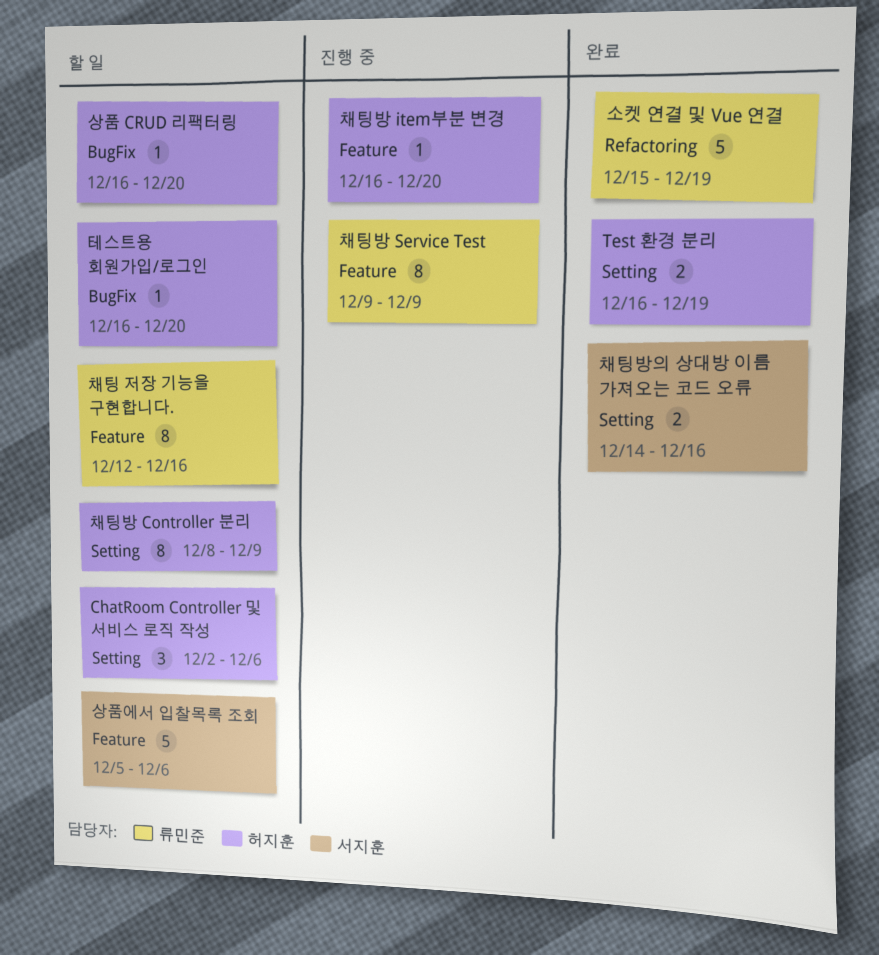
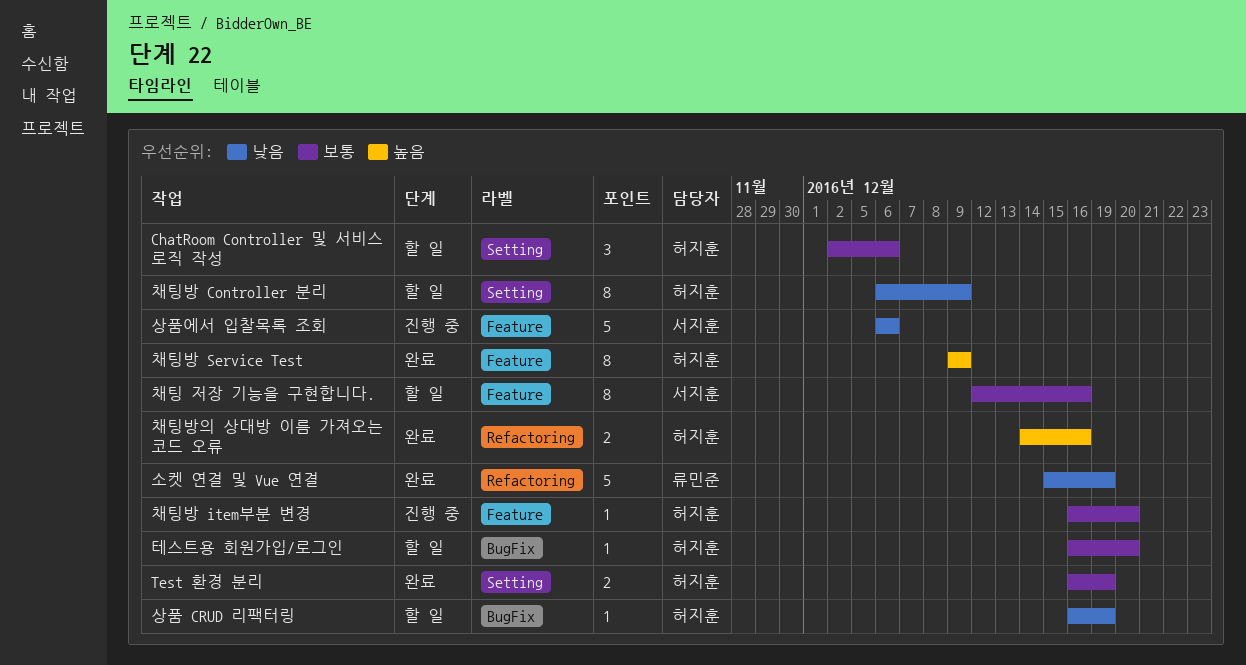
상품 CRUD 리팩터링, due: Dec 20 -> Dec 19
상품에서 입찰목록 조회, status: 할 일 -> 진행 중
상품에서 입찰목록 조회, start: Dec 5 -> Dec 6
채팅 저장 기능을 구현합니다., owner: 류민준 -> 서지훈
채팅방 Controller 분리, start: Dec 8 -> Dec 6
채팅방 Service Test, status: 진행 중 -> 완료
채팅방 Service Test, owner: 류민준 -> 허지훈
채팅방의 상대방 이름 가져오는 코드 오류, owner: 서지훈 -> 허지훈
채팅방의 상대방 이름 가져오는 코드 오류, label: Setting -> Refactoring

